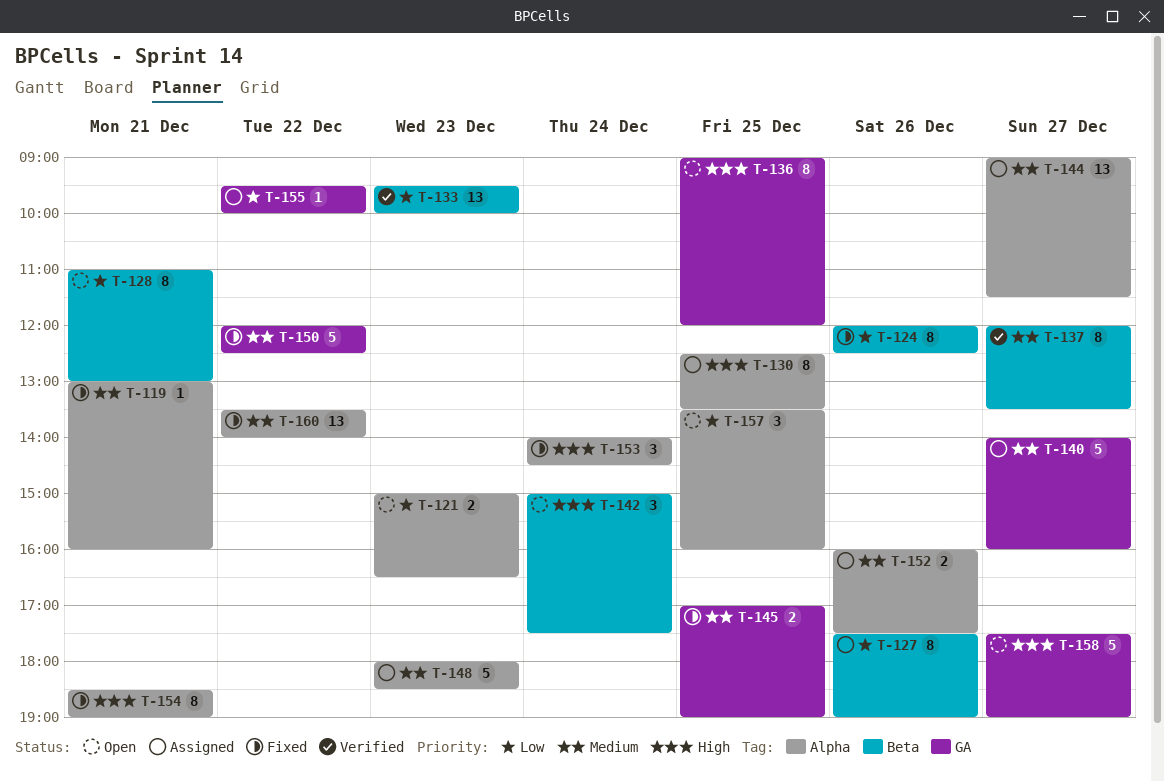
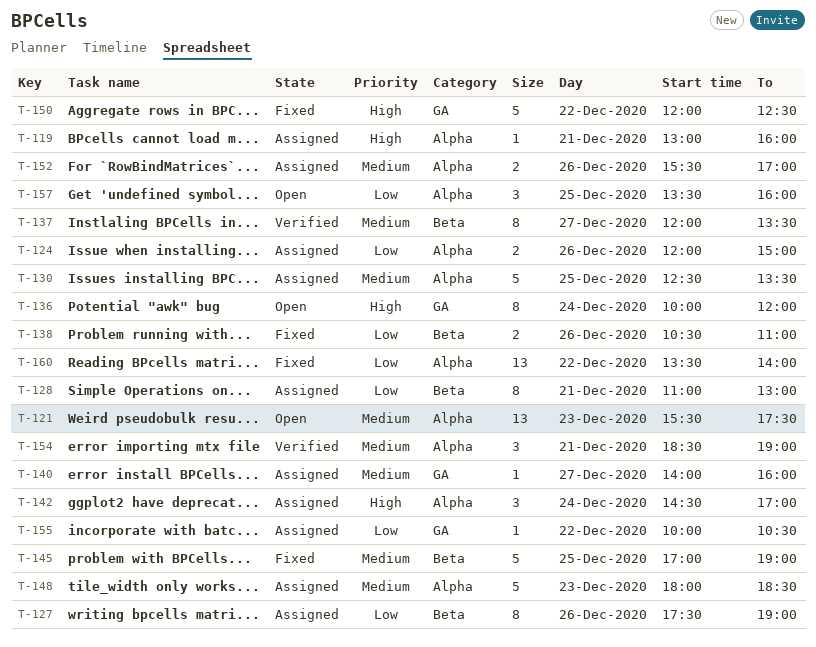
T-119, status: Fixed -> Assigned
T-119, priority: Medium -> High
T-121, priority: Low -> Medium
T-121, estimate: 2 -> 13
T-121, begins: 15:00 -> 15:30
T-121, ends: 16:30 -> 17:30
T-124, status: Fixed -> Assigned
T-124, label: Beta -> Alpha
T-124, estimate: 8 -> 2
T-124, ends: 12:30 -> 15:00
T-128, status: Open -> Assigned
T-130, priority: High -> Medium
T-130, estimate: 8 -> 5
T-133: present -> none
T-136, day: Dec 25 -> Dec 24
T-136, begins: 09:00 -> 10:00
T-138: none -> present
T-140, estimate: 5 -> 1
T-142, status: Open -> Assigned
T-142, label: Beta -> Alpha
T-142, begins: 15:00 -> 14:30
T-142, ends: 17:30 -> 17:00
T-144: present -> none
T-145, label: GA -> Beta
T-145, estimate: 2 -> 5
T-150, priority: Medium -> High
T-152, begins: 16:00 -> 15:30
T-152, ends: 17:30 -> 17:00
T-153: present -> none
T-154, status: Fixed -> Verified
T-154, priority: High -> Medium
T-154, estimate: 8 -> 3
T-155, begins: 09:30 -> 10:00
T-155, ends: 10:00 -> 10:30
T-158: present -> none
T-160, priority: Medium -> Low

